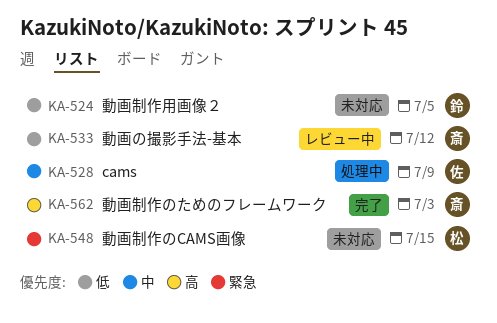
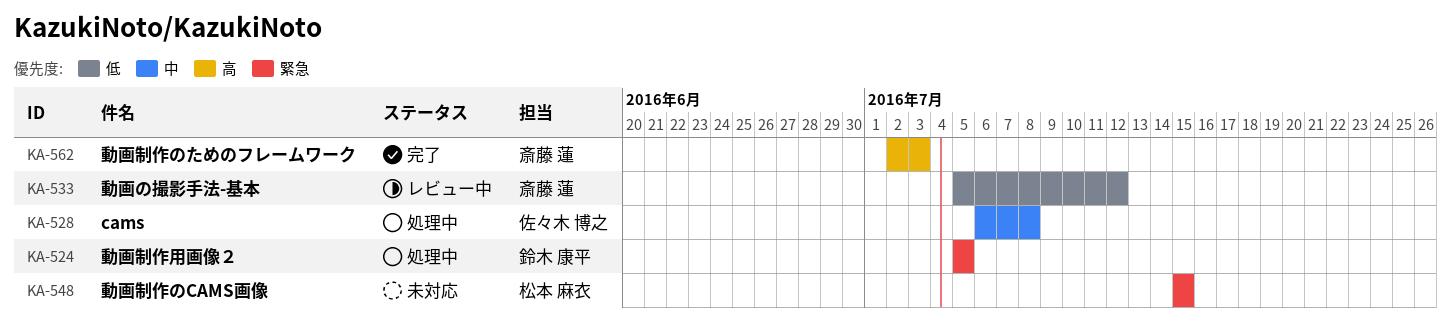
KA-524, status: 未対応 -> 処理中
KA-524, priority: 低 -> 緊急
KA-528, due: Jul 9 -> Jul 8

